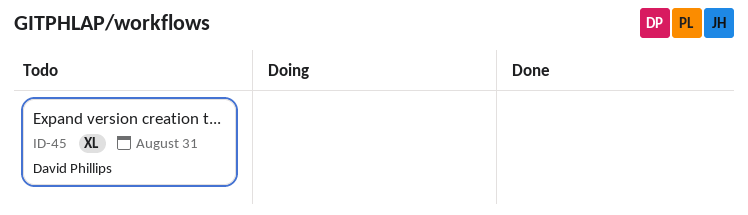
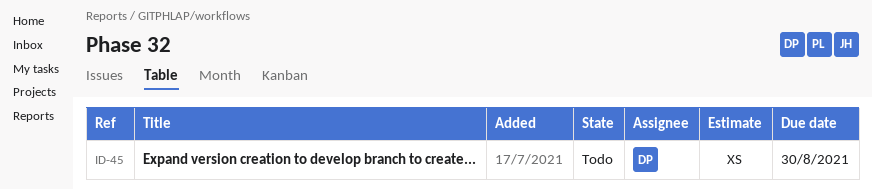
ID-45, estimate: XL -> XS
ID-45, due: Aug 31 -> Aug 30

